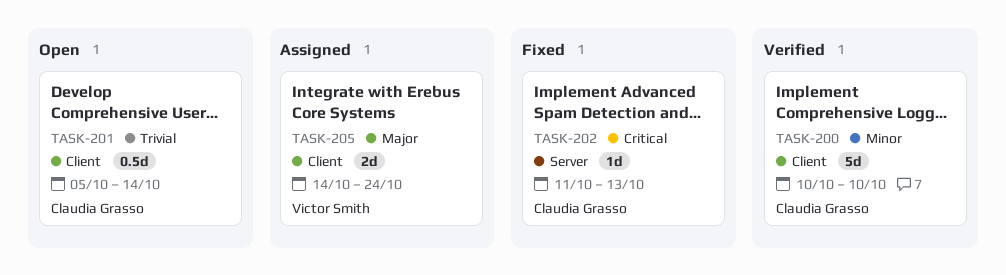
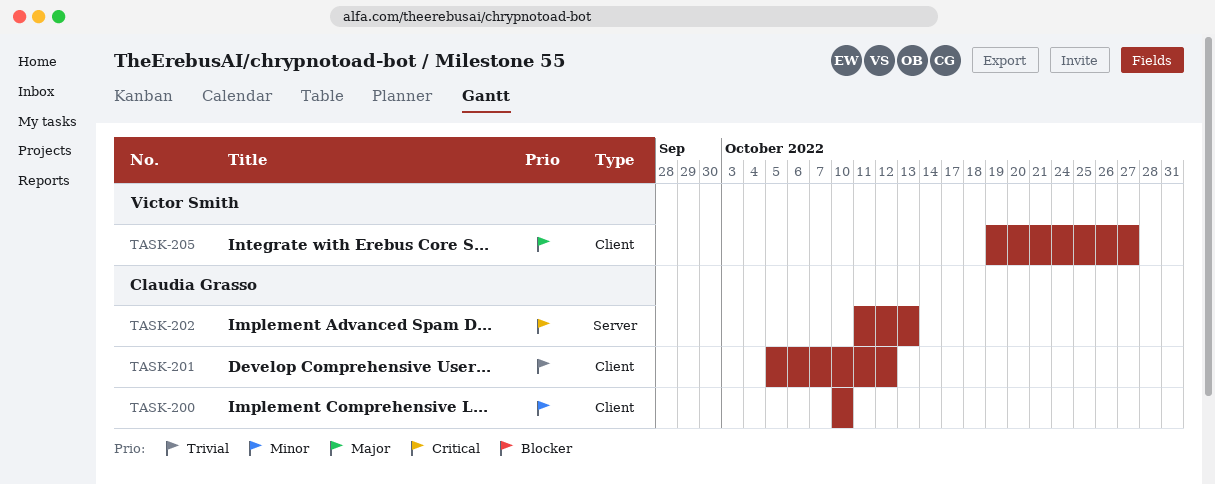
TASK-201, due: Oct 14 -> Oct 12
TASK-205, start: Oct 14 -> Oct 19
TASK-205, due: Oct 24 -> Oct 27

